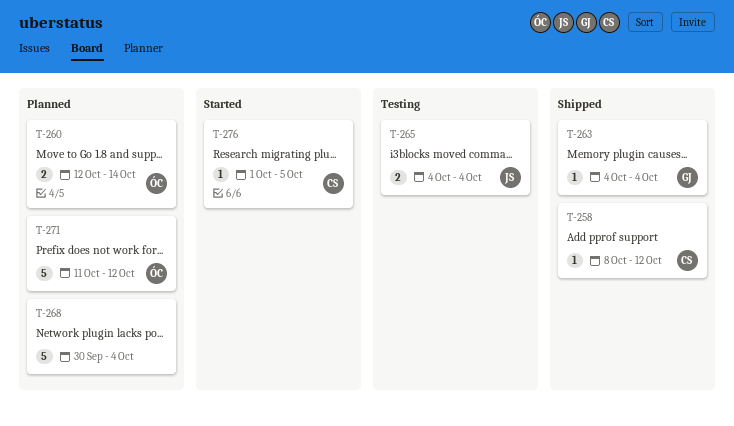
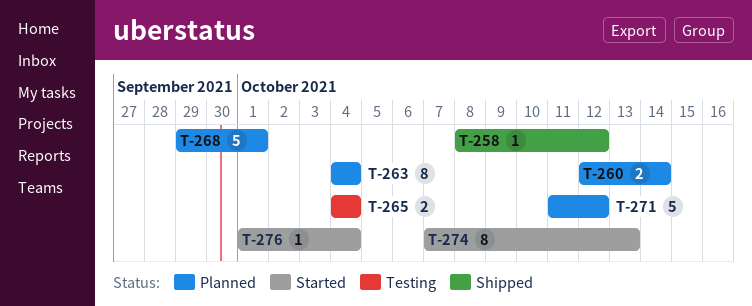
T-263, status: Shipped -> Planned
T-263, estimate: 1 -> 8
T-268, start: Sep 30 -> Sep 29
T-268, due: Oct 4 -> Oct 1
T-274: none -> present
T-276, due: Oct 5 -> Oct 4

